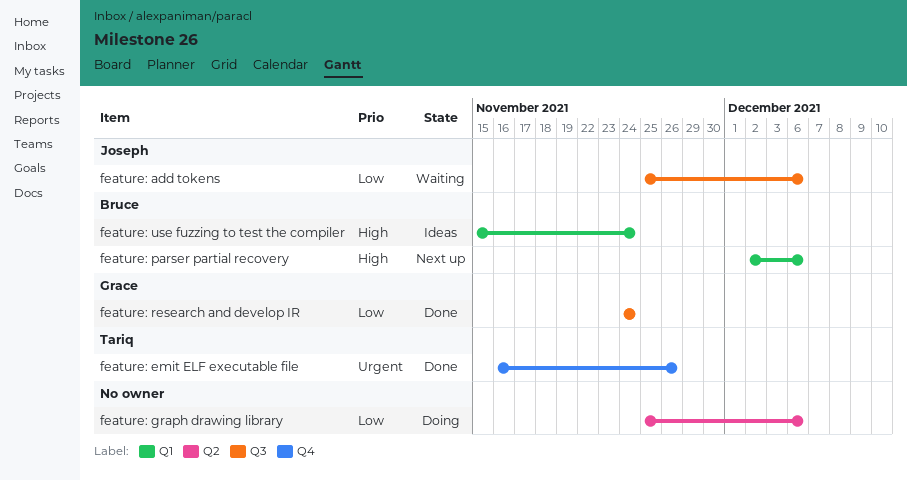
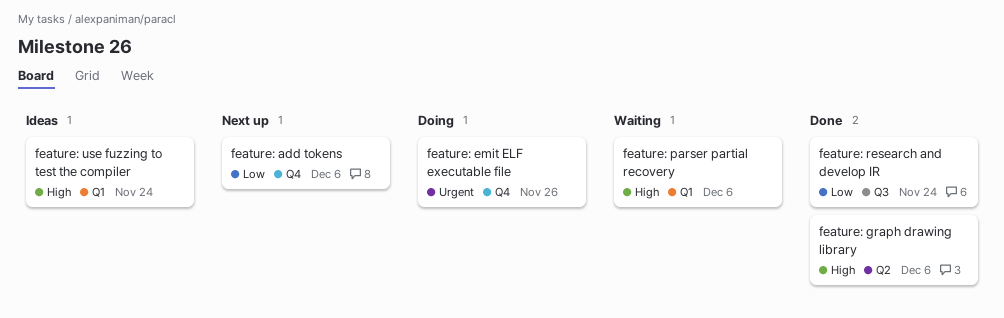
feature: add tokens, status: Waiting -> Next up
feature: add tokens, label: Q3 -> Q4
feature: emit ELF executable file, status: Done -> Doing
feature: graph drawing library, status: Doing -> Done
feature: graph drawing library, priority: Low -> High
feature: parser partial recovery, status: Next up -> Waiting

